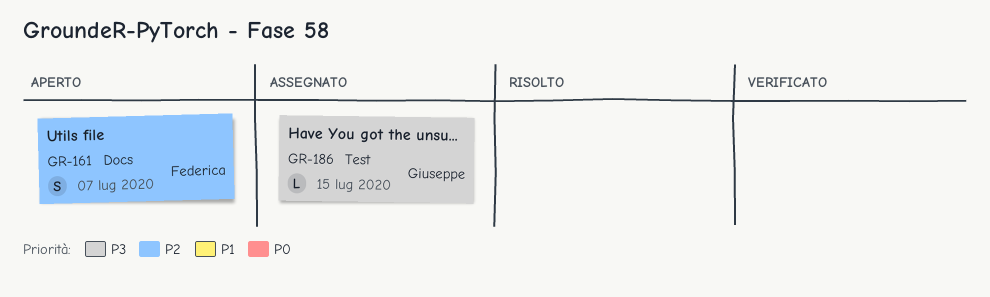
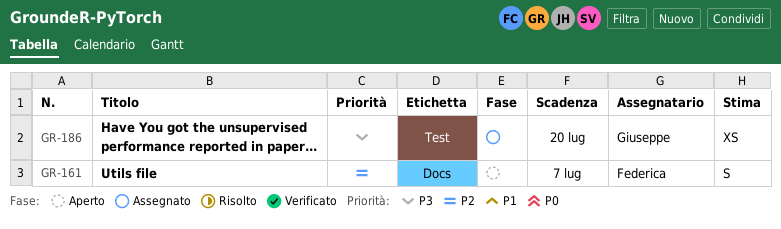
GR-186, estimate: L -> XS
GR-186, due: Jul 15 -> Jul 20

